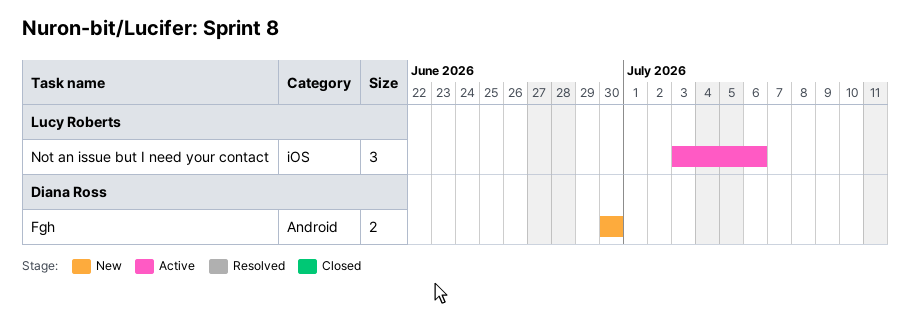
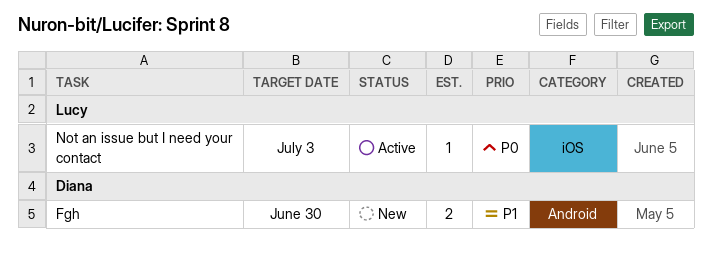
Not an issue but I need your contact, estimate: 3 -> 1
Not an issue but I need your contact, due: Jul 6 -> Jul 3

